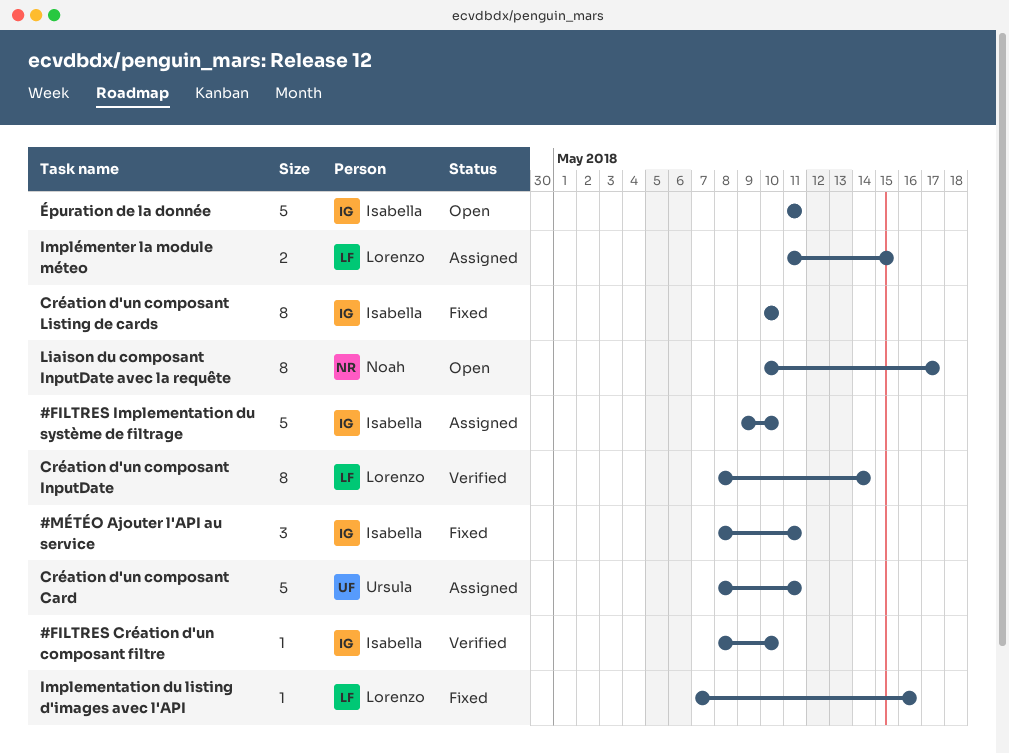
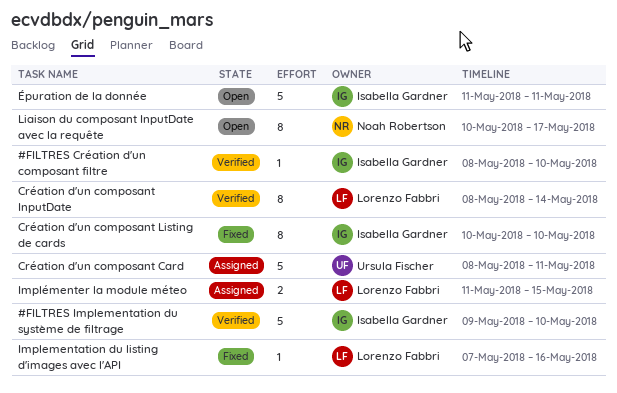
#FILTRES Implementation du système de filtrage, status: Assigned -> Verified
#MÉTÉO Ajouter l'API au service: present -> none

